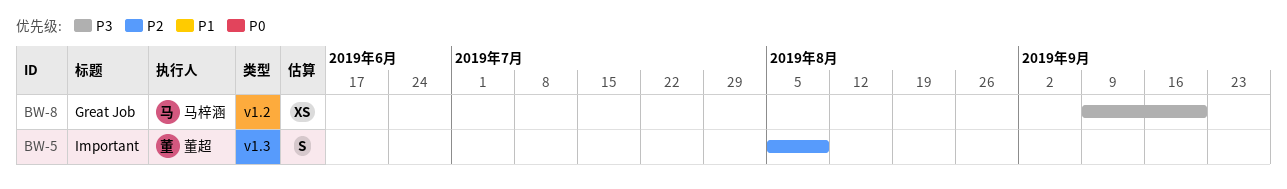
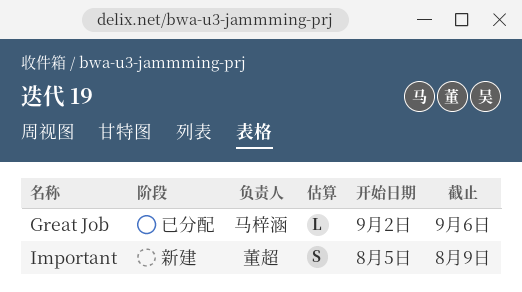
Great Job, estimate: XS -> L
Great Job, start: Sep 9 -> Sep 2
Great Job, due: Sep 20 -> Sep 6

